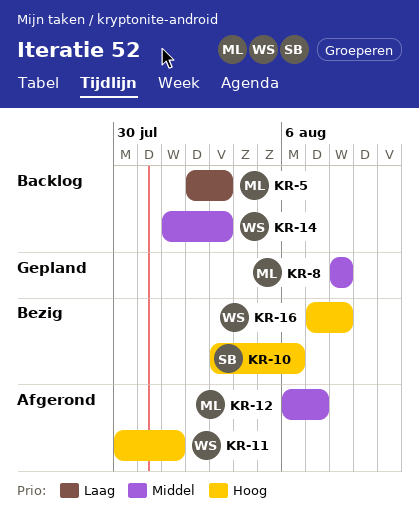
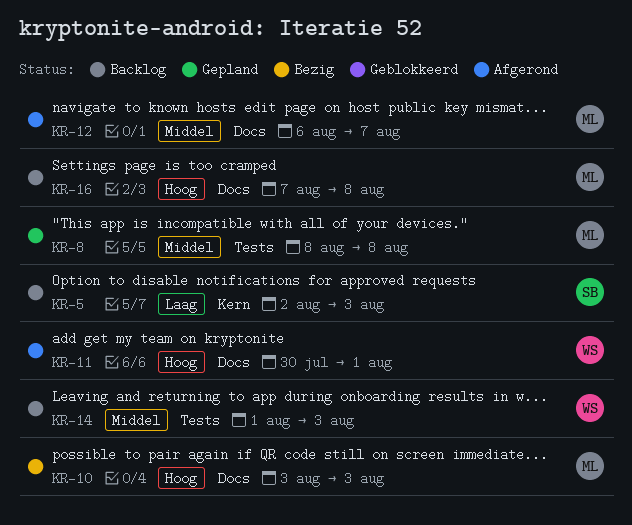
KR-5, owner: ML -> SB
KR-10, owner: SB -> ML
KR-10, due: Aug 6 -> Aug 3
KR-16, status: Bezig -> Backlog
KR-16, owner: WS -> ML

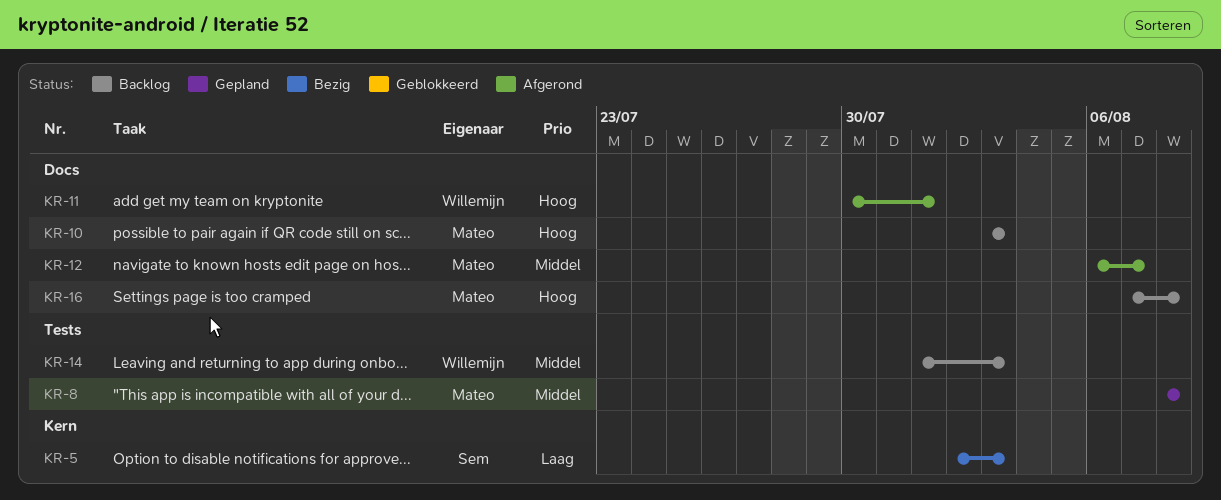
KR-5, status: Backlog -> Bezig
KR-10, status: Bezig -> Backlog

